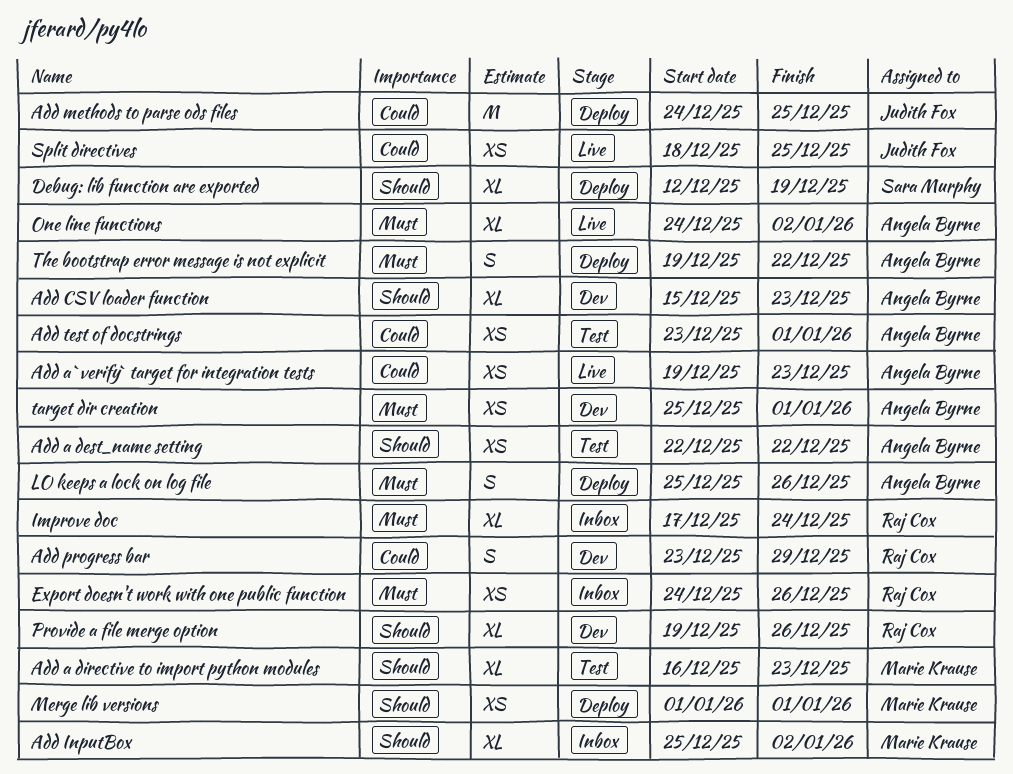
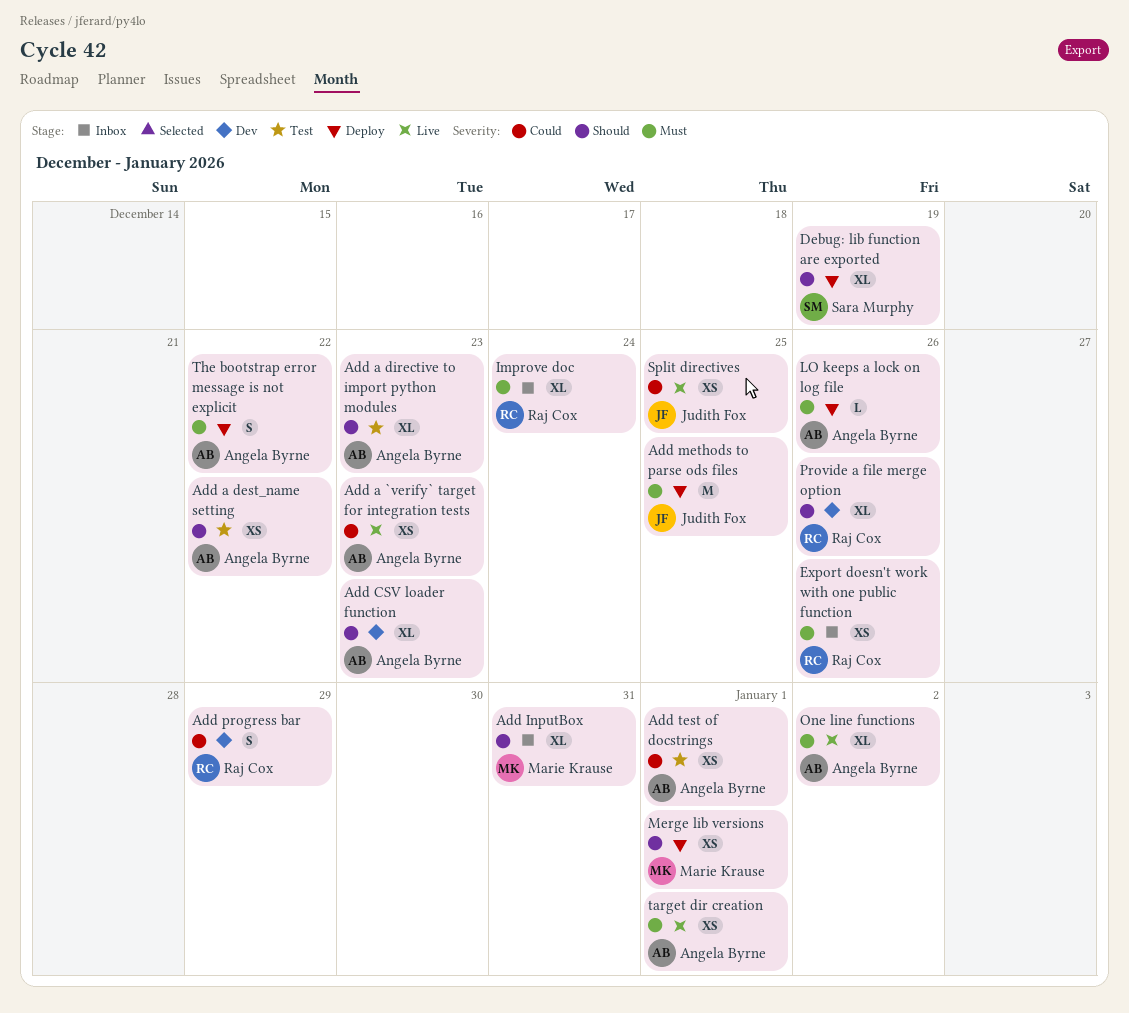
Add a directive to import python modules, owner: Marie Krause -> Angela Byrne
Add InputBox, due: Jan 2 -> Dec 31
Add methods to parse ods files, priority: Could -> Must
LO keeps a lock on log file, estimate: S -> L
target dir creation, status: Dev -> Live

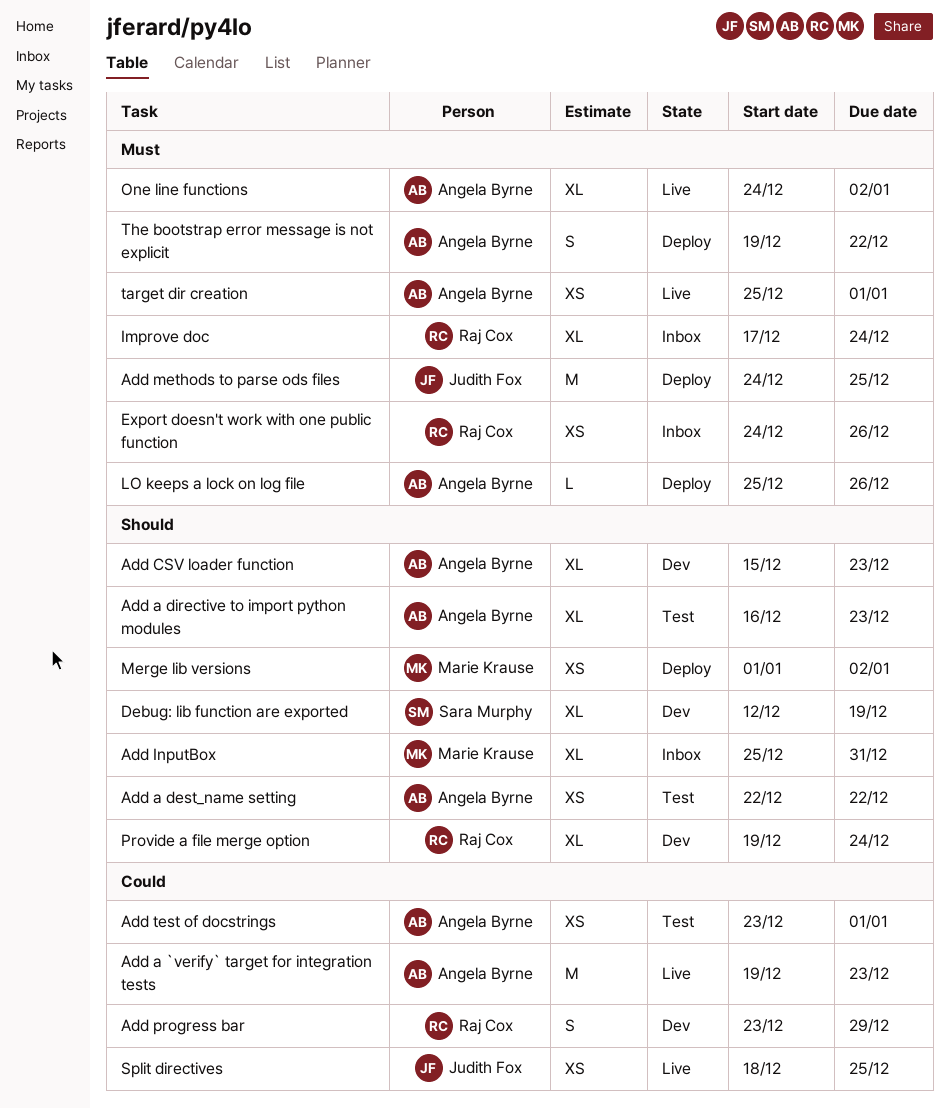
Add a `verify` target for integration tests, estimate: XS -> M
Debug: lib function are exported, status: Deploy -> Dev
Merge lib versions, due: Jan 1 -> Jan 2
Provide a file merge option, due: Dec 26 -> Dec 24

